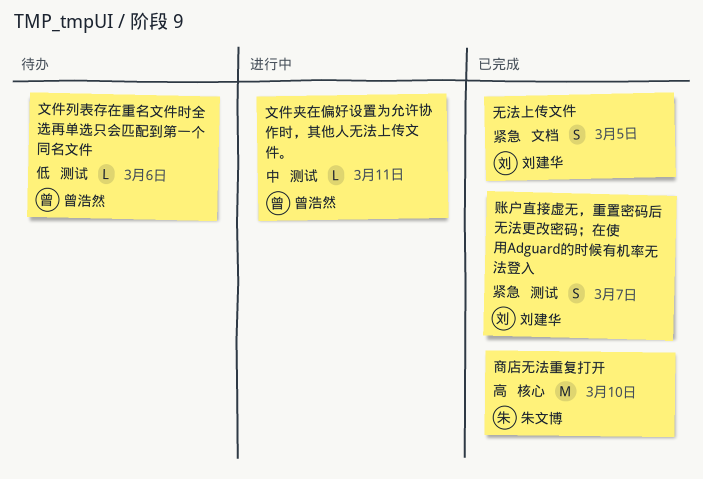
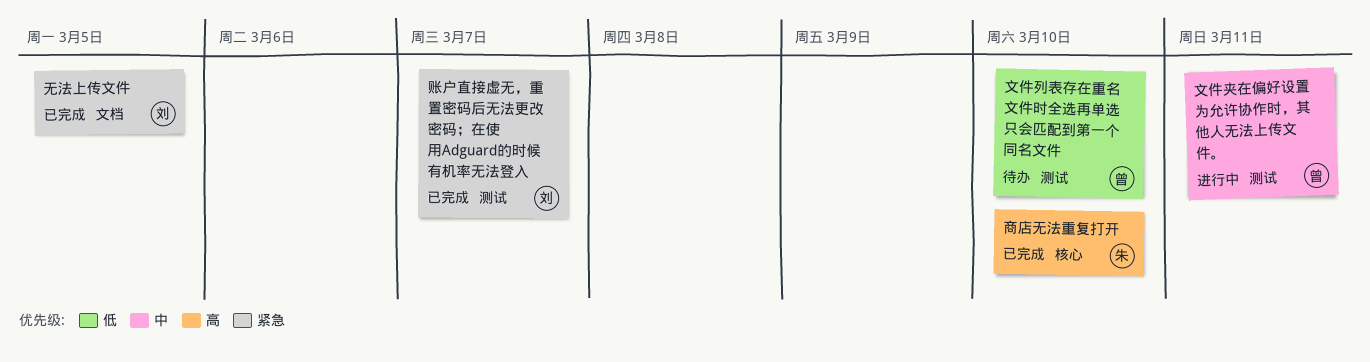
文件列表存在重名文件时全选再单选只会匹配到第一个同名文件, due: Mar 6 -> Mar 10

